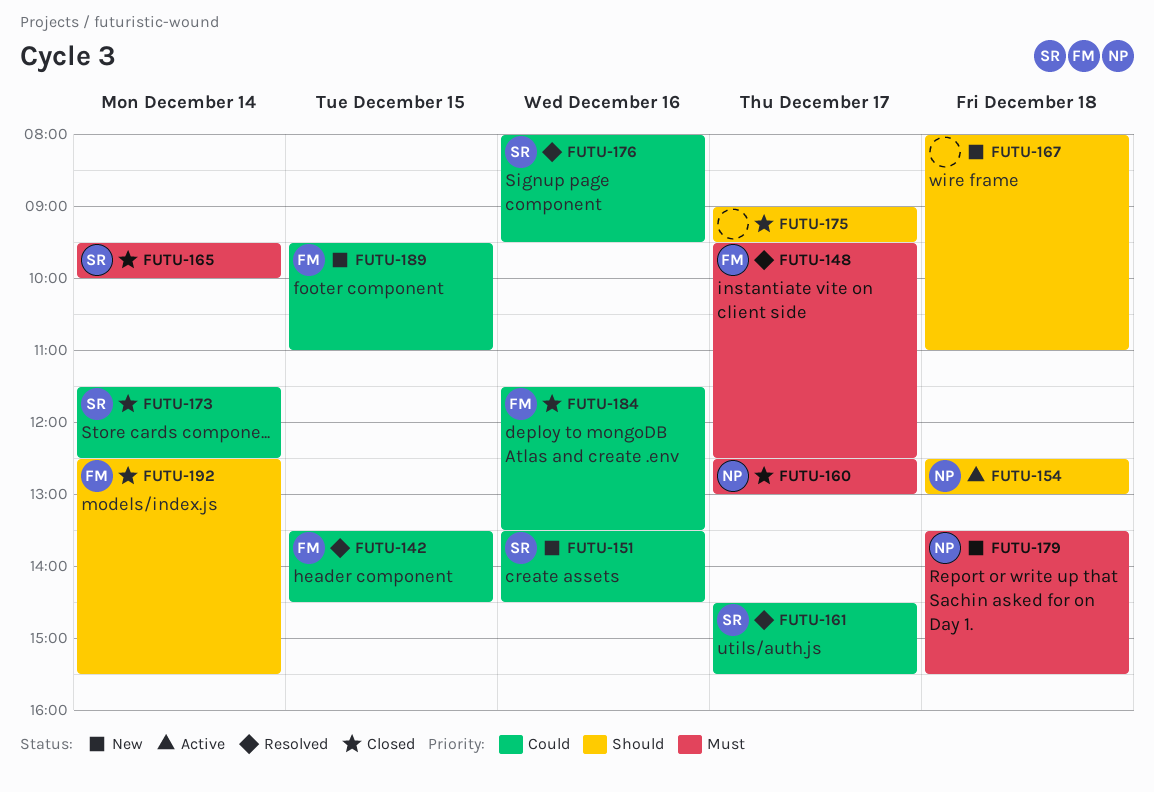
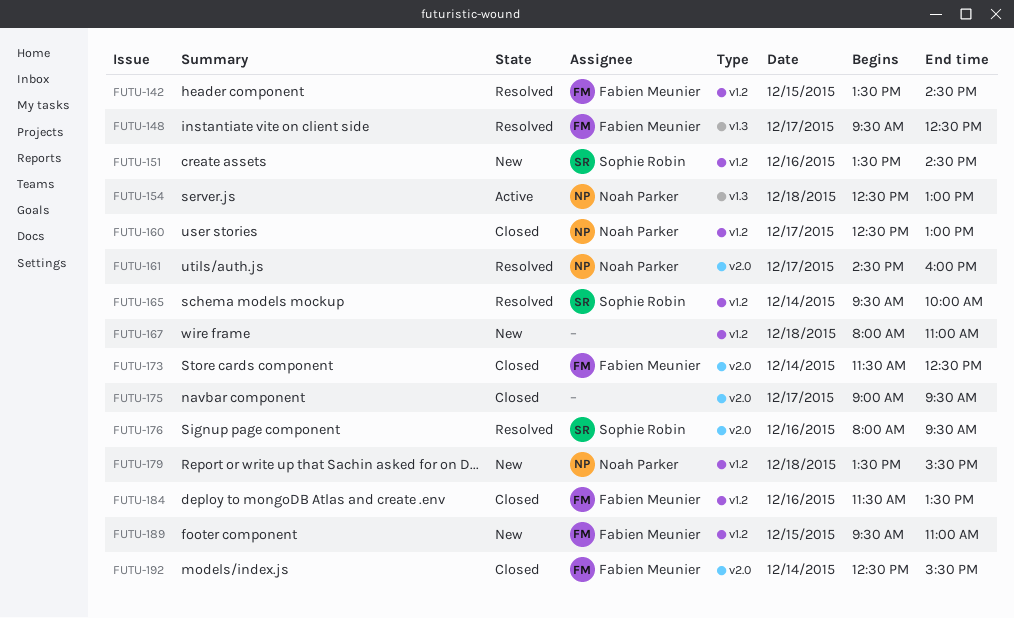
FUTU-161, owner: Sophie Robin -> Noah Parker
FUTU-161, ends: 15:30 -> 16:00
FUTU-165, status: Closed -> Resolved
FUTU-173, owner: Sophie Robin -> Fabien Meunier

